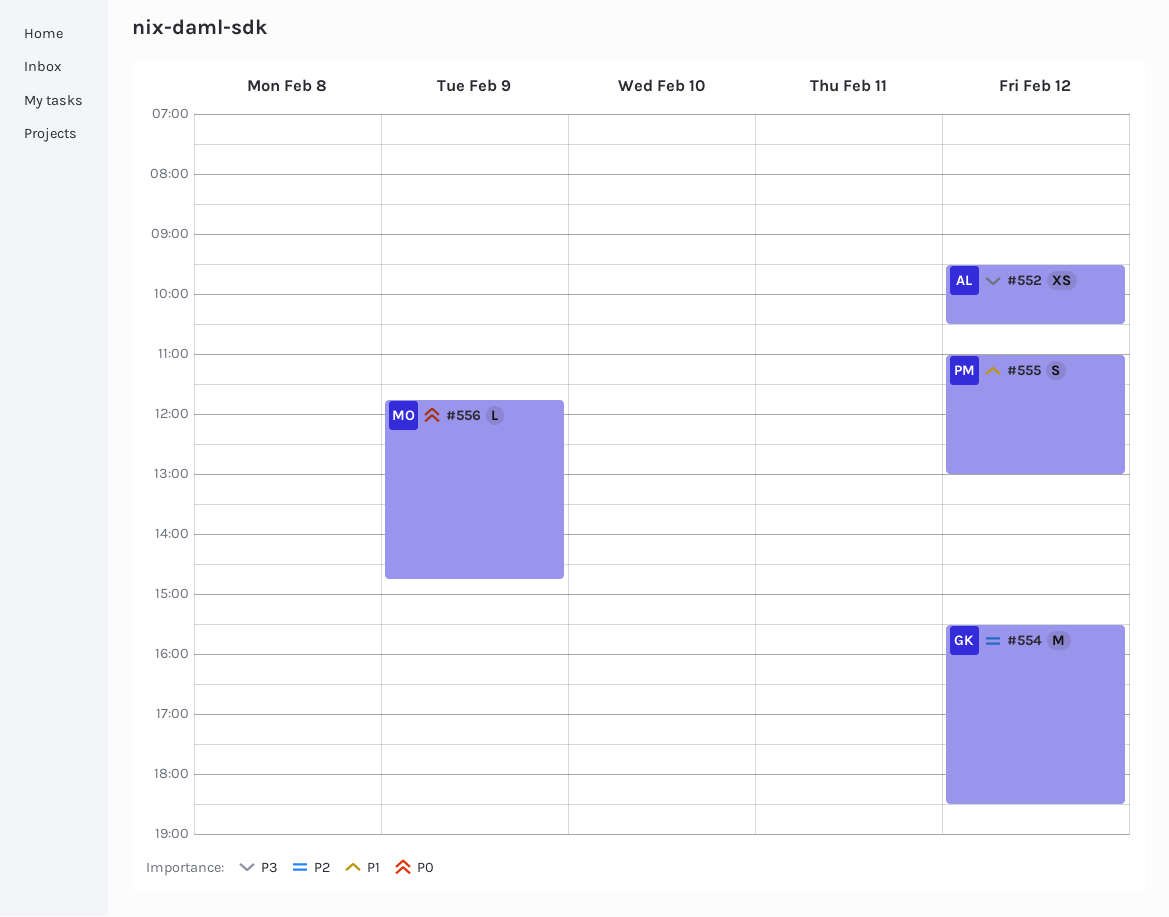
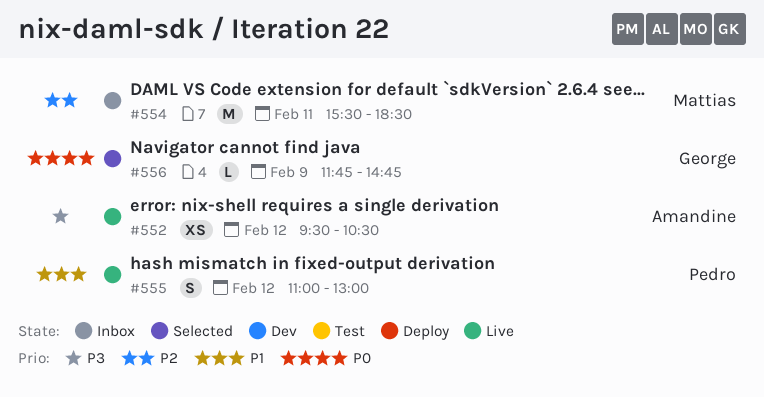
#554, owner: George -> Mattias
#554, day: Feb 12 -> Feb 11
#556, owner: Mattias -> George

